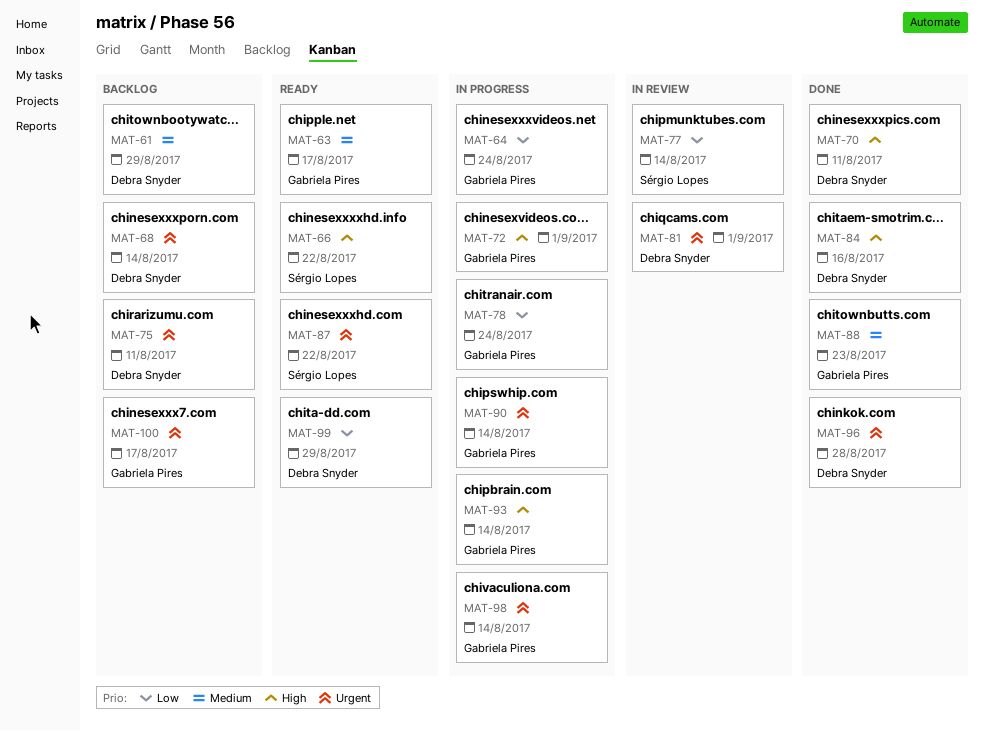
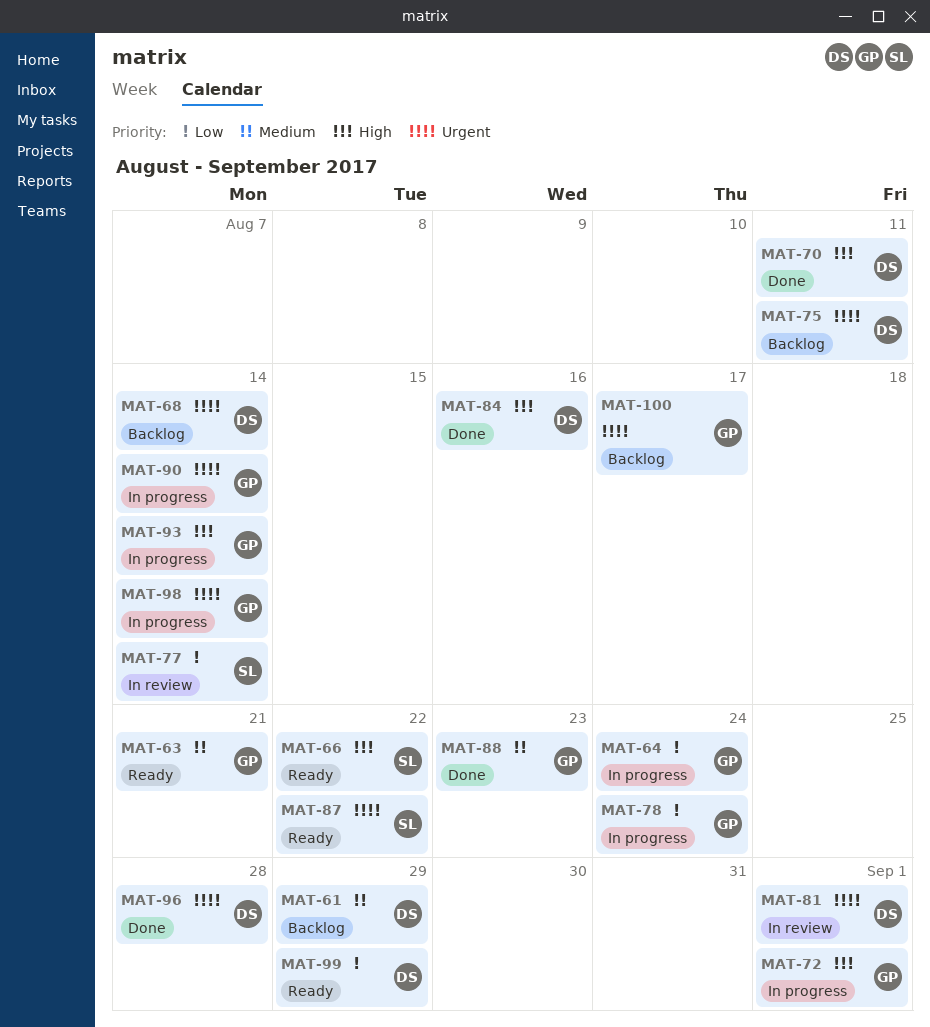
MAT-63, due: Aug 17 -> Aug 21

